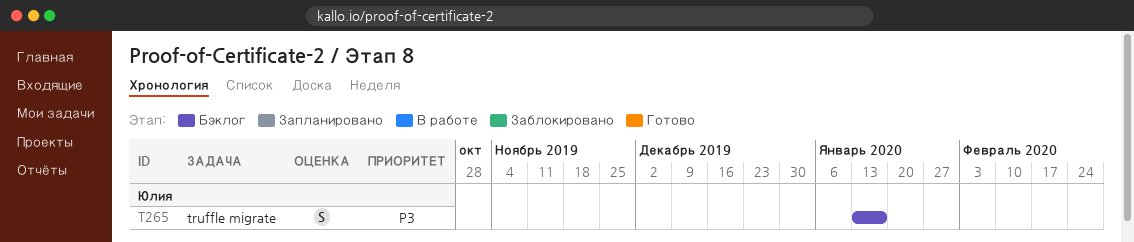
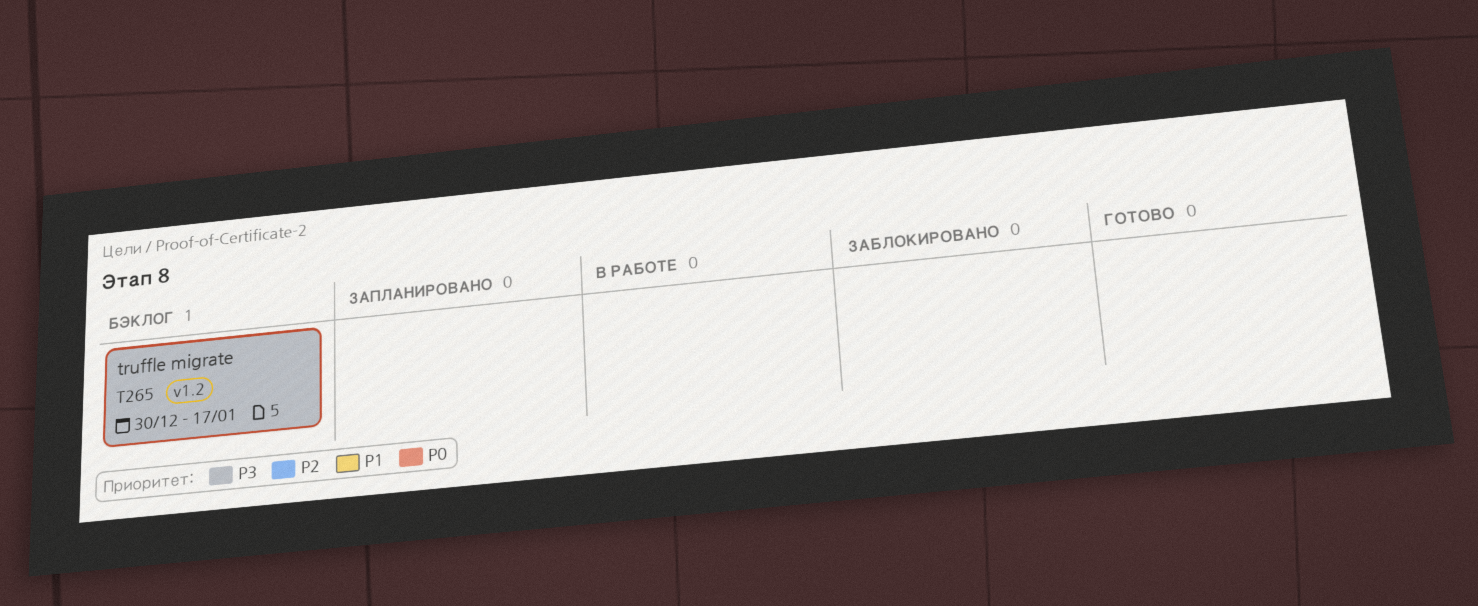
T265, start: Jan 13 -> Dec 30

